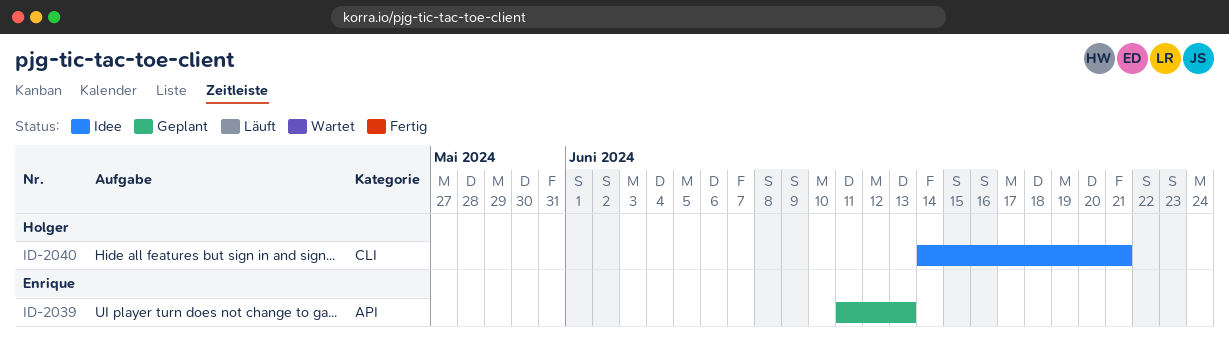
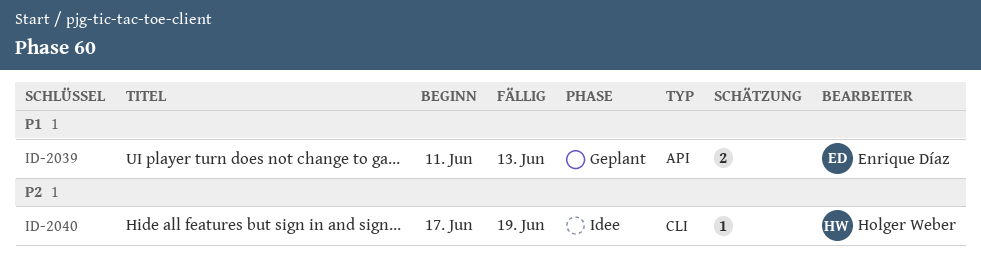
ID-2040, start: Jun 14 -> Jun 17
ID-2040, due: Jun 21 -> Jun 19

